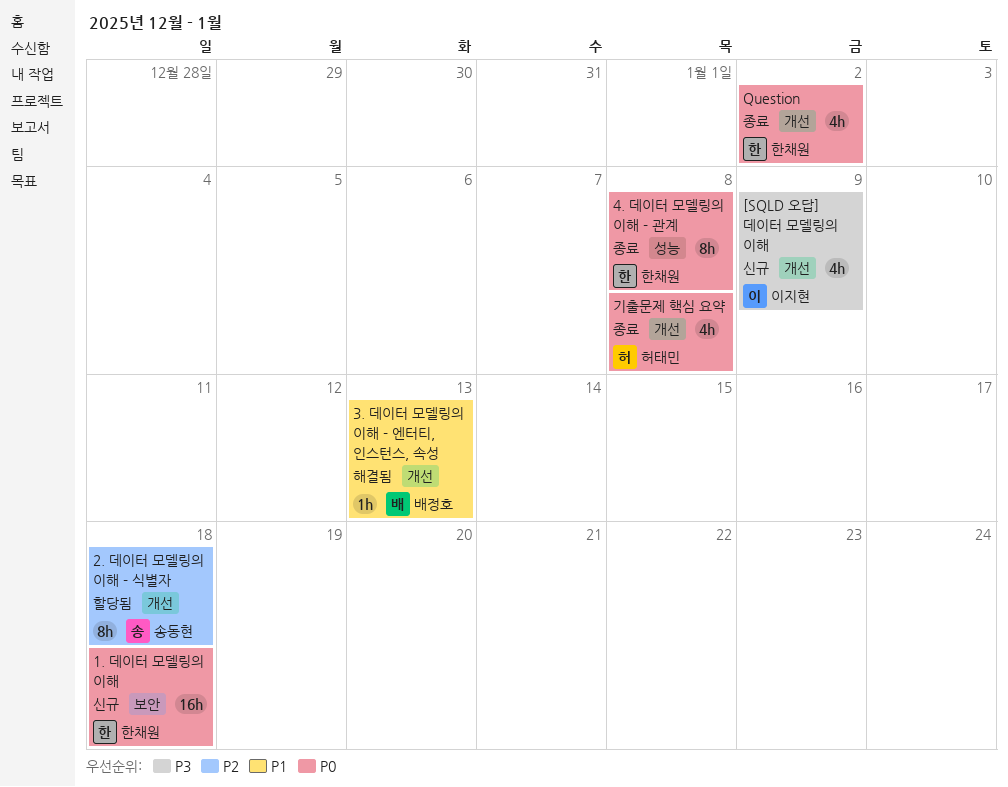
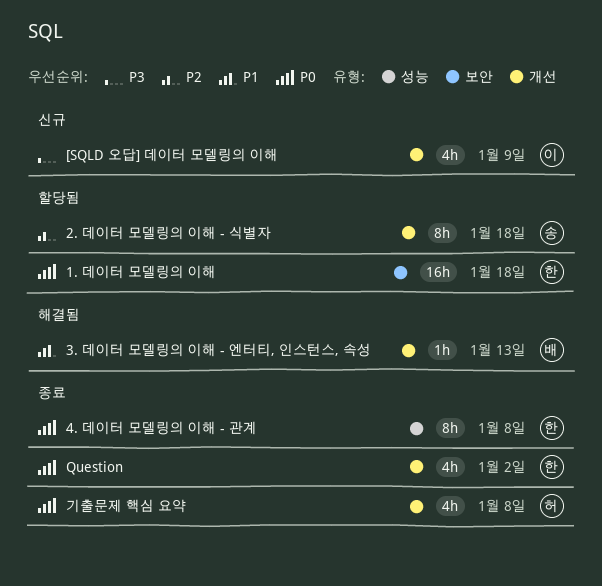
1. 데이터 모델링의 이해, status: 신규 -> 할당됨

